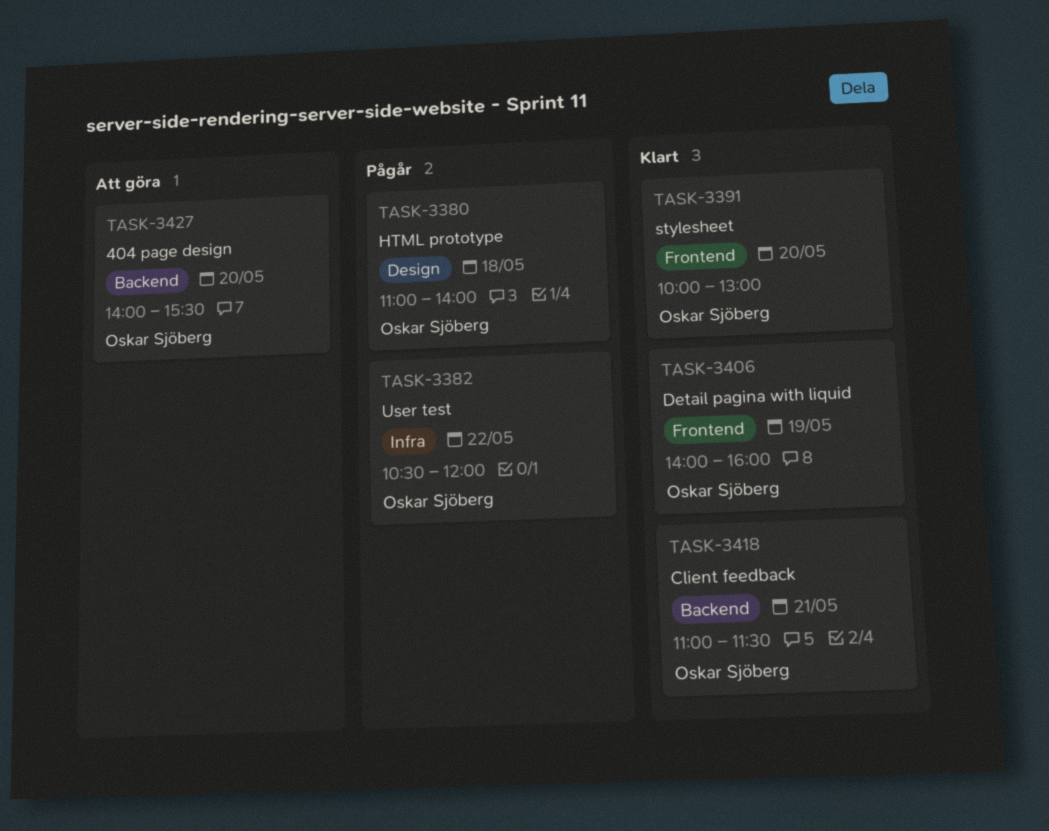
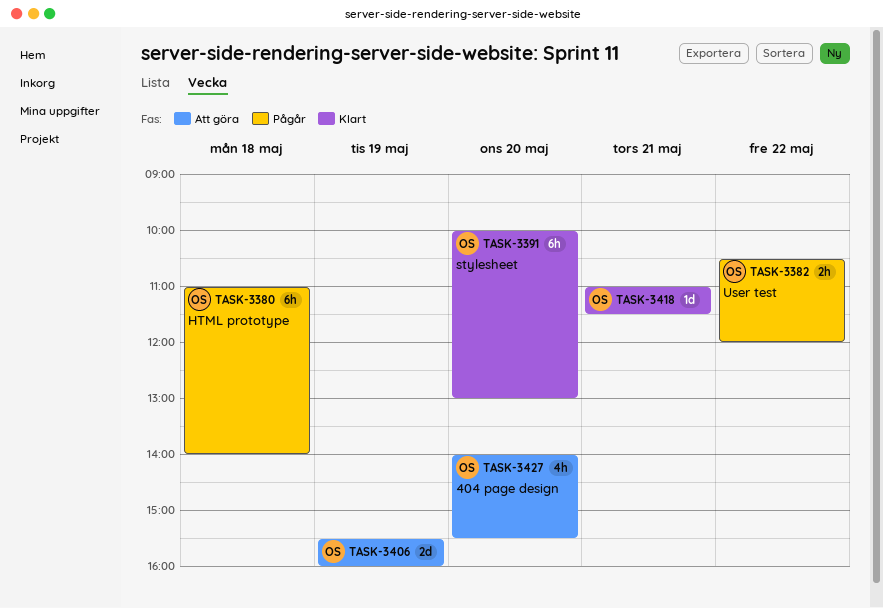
TASK-3406, status: Klart -> Att göra
TASK-3406, begins: 14:00 -> 15:30

